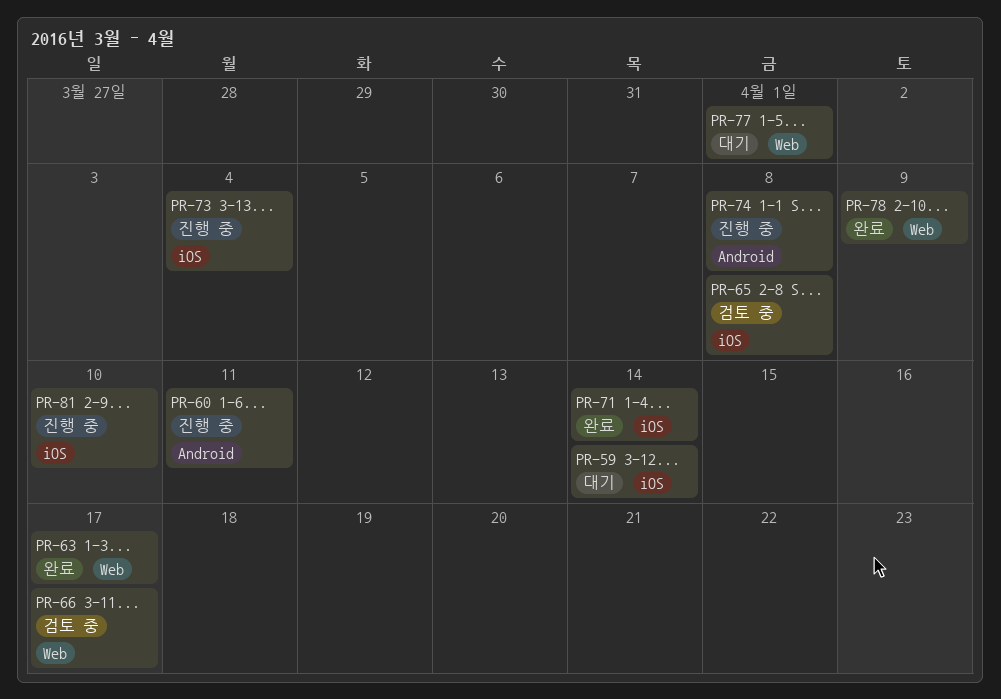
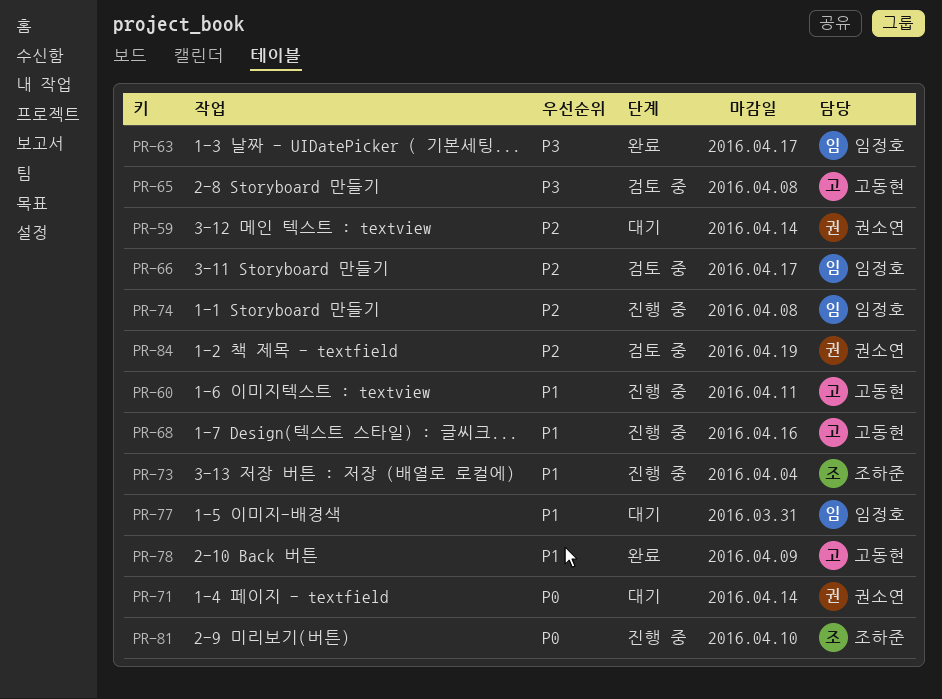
PR-68: none -> present
PR-71, status: 완료 -> 대기
PR-77, due: Apr 1 -> Mar 31
PR-84: none -> present

